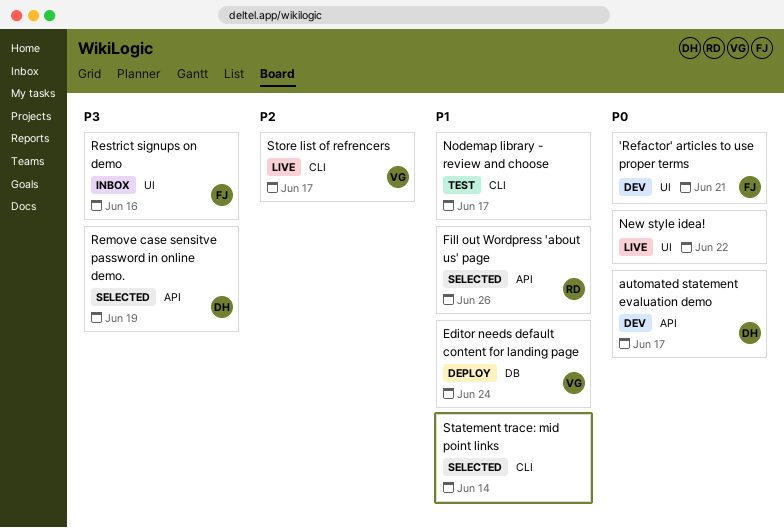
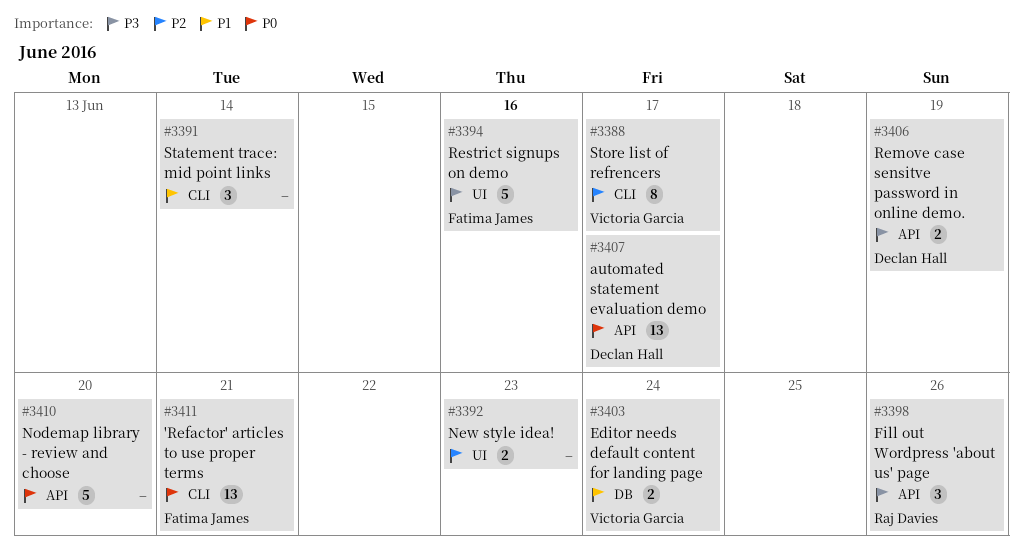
'Refactor' articles to use proper terms, label: UI -> CLI
Fill out Wordpress 'about us' page, priority: P1 -> P3
New style idea!, priority: P0 -> P2
New style idea!, due: Jun 22 -> Jun 23
Nodemap library - review and choose, priority: P1 -> P0
Nodemap library - review and choose, label: CLI -> API
Nodemap library - review and choose, due: Jun 17 -> Jun 20

